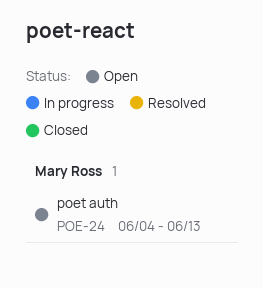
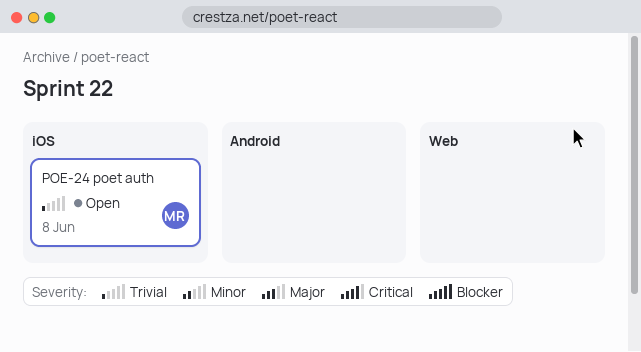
POE-24, due: Jun 13 -> Jun 8

